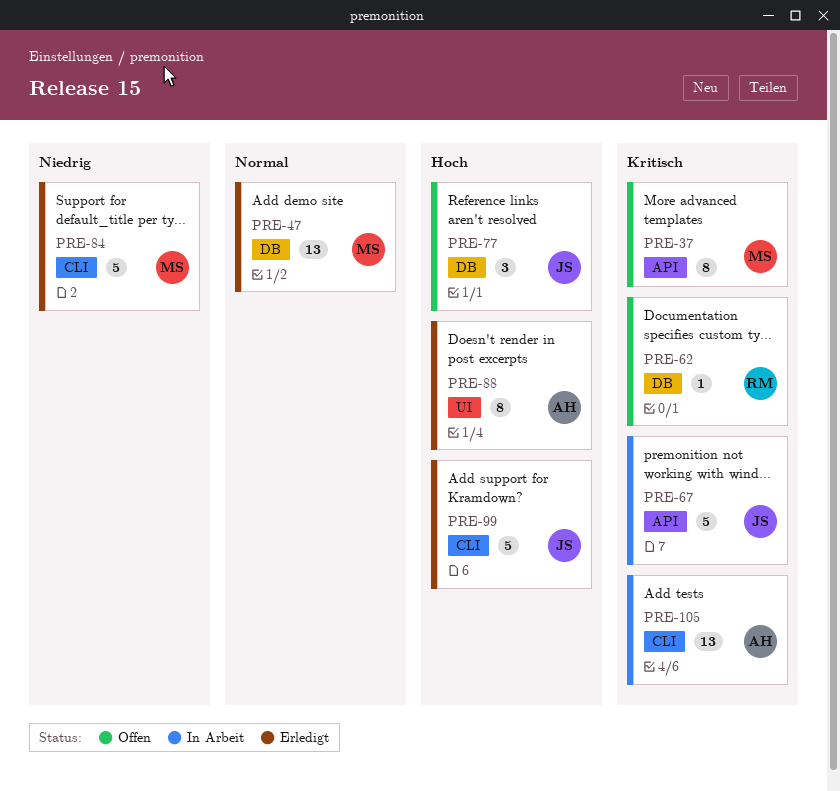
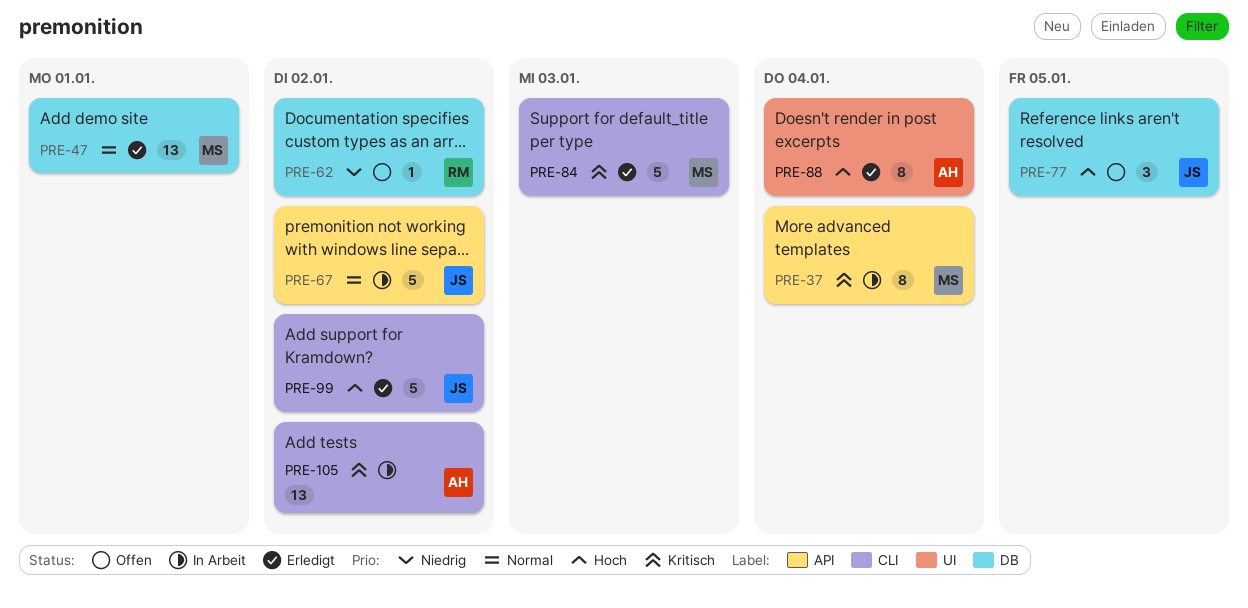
PRE-37, status: Offen -> In Arbeit
PRE-62, priority: Kritisch -> Niedrig
PRE-67, priority: Kritisch -> Normal
PRE-84, priority: Niedrig -> Kritisch

